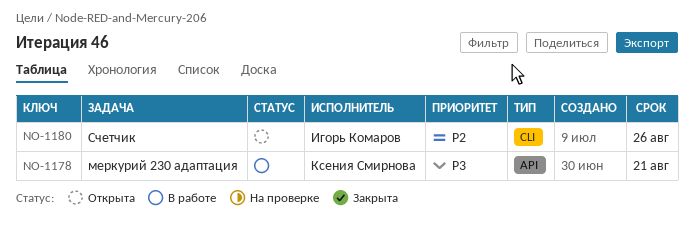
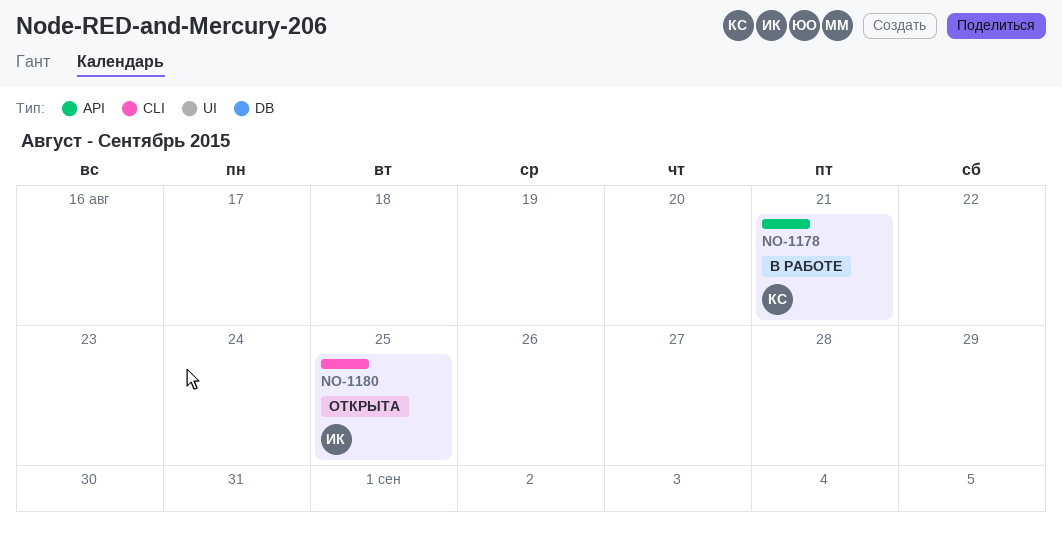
NO-1180, due: Aug 26 -> Aug 25

